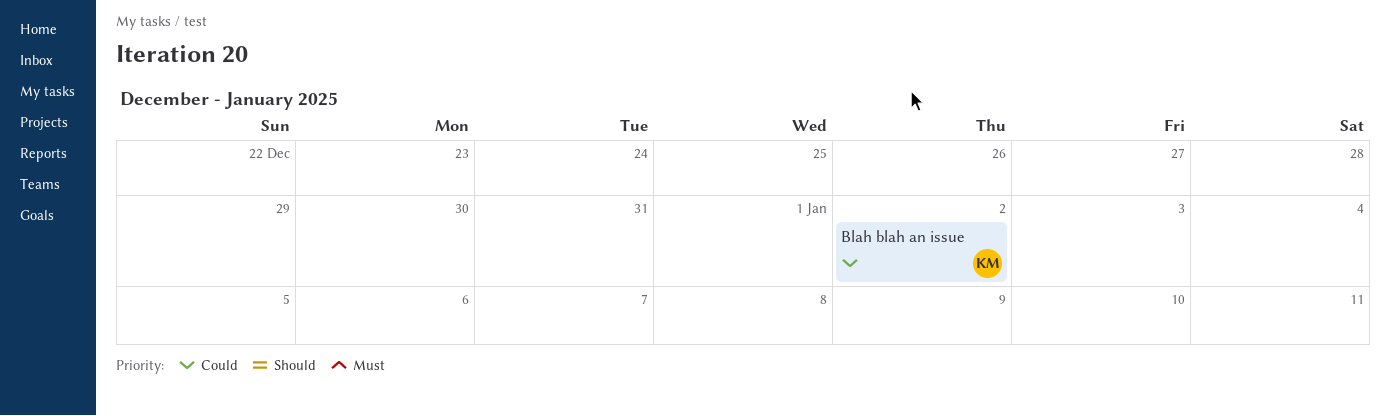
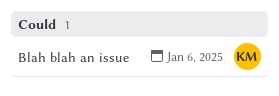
Blah blah an issue, due: Jan 2 -> Jan 6

